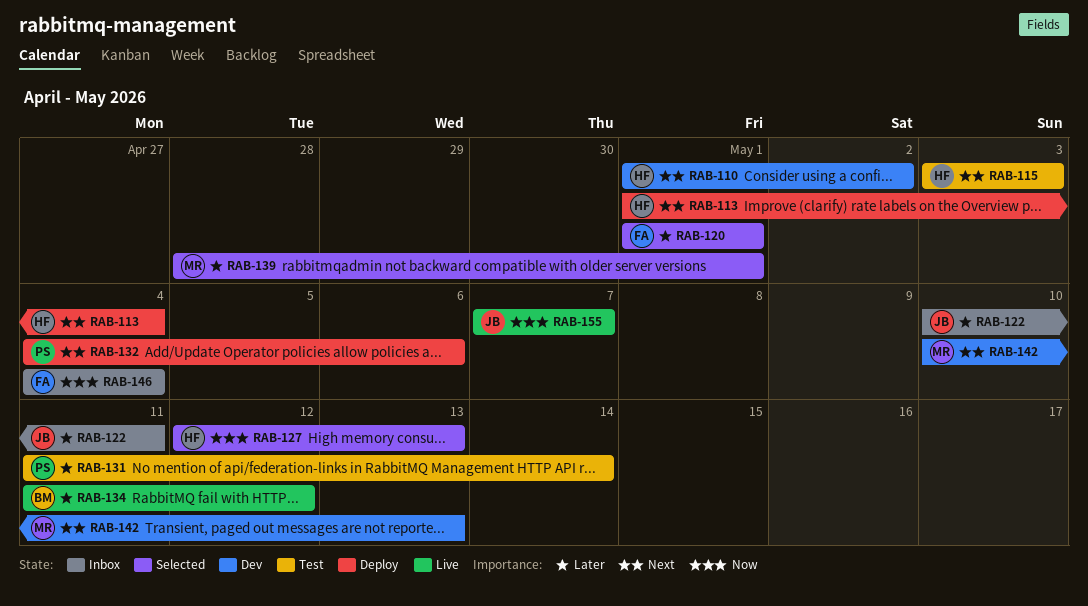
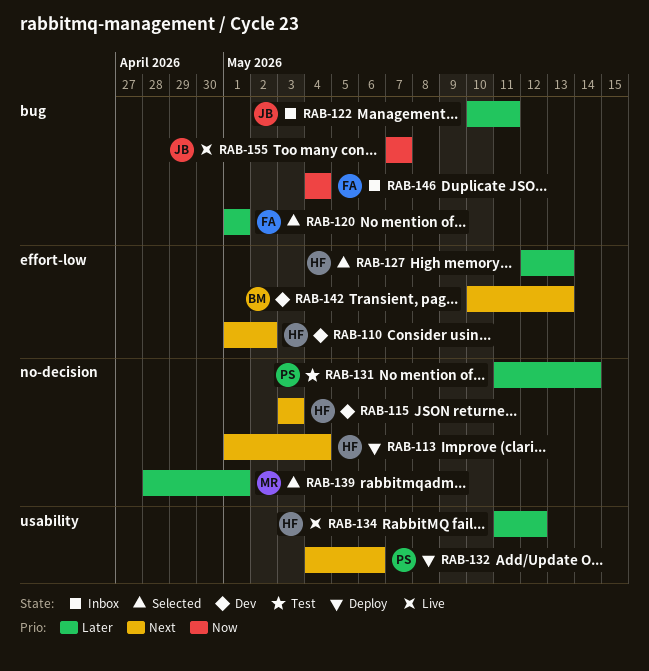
RAB-115, status: Test -> Dev
RAB-127, priority: Now -> Later
RAB-134, owner: BM -> HF
RAB-142, owner: MR -> BM

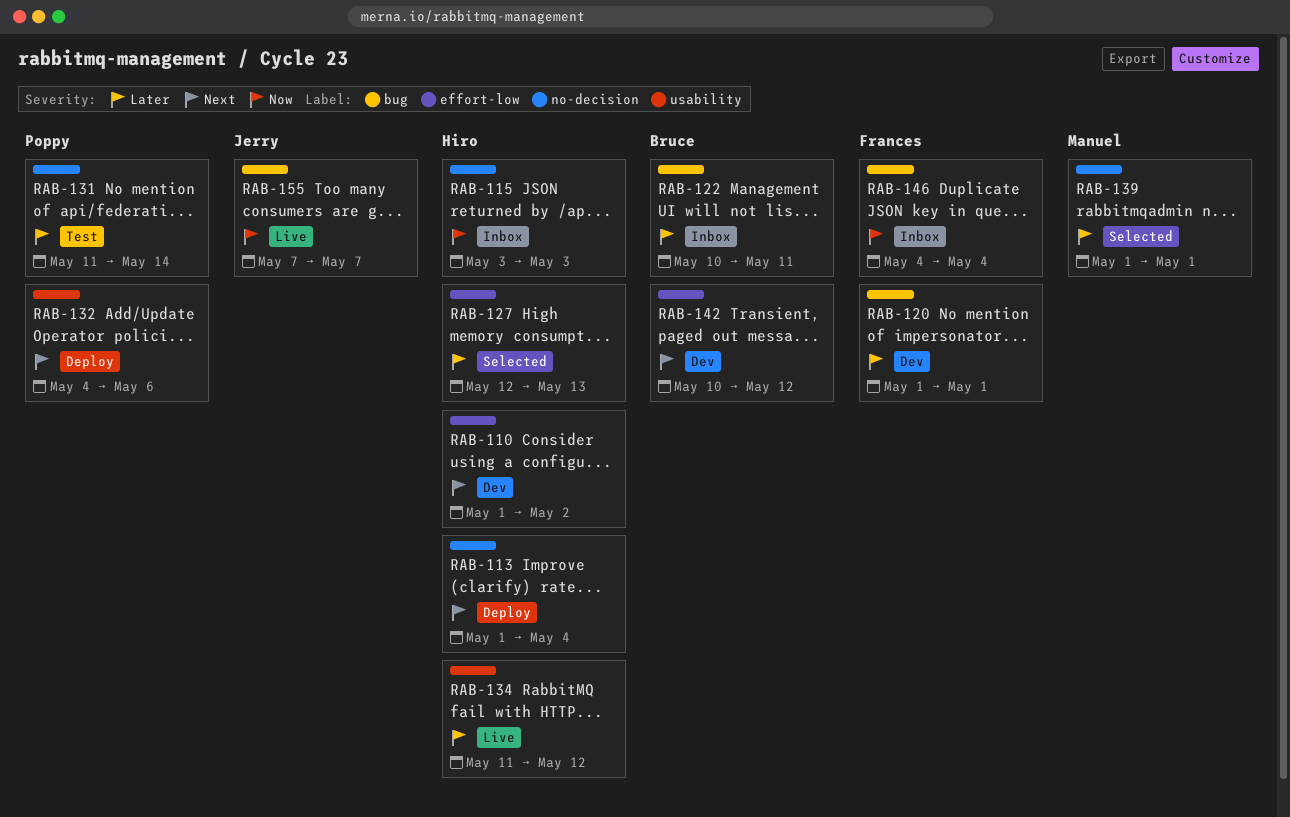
RAB-115, status: Dev -> Inbox
RAB-115, priority: Next -> Now
RAB-120, status: Selected -> Dev
RAB-122, owner: Jerry -> Bruce
RAB-139, start: Apr 28 -> May 1
RAB-142, due: May 13 -> May 12

